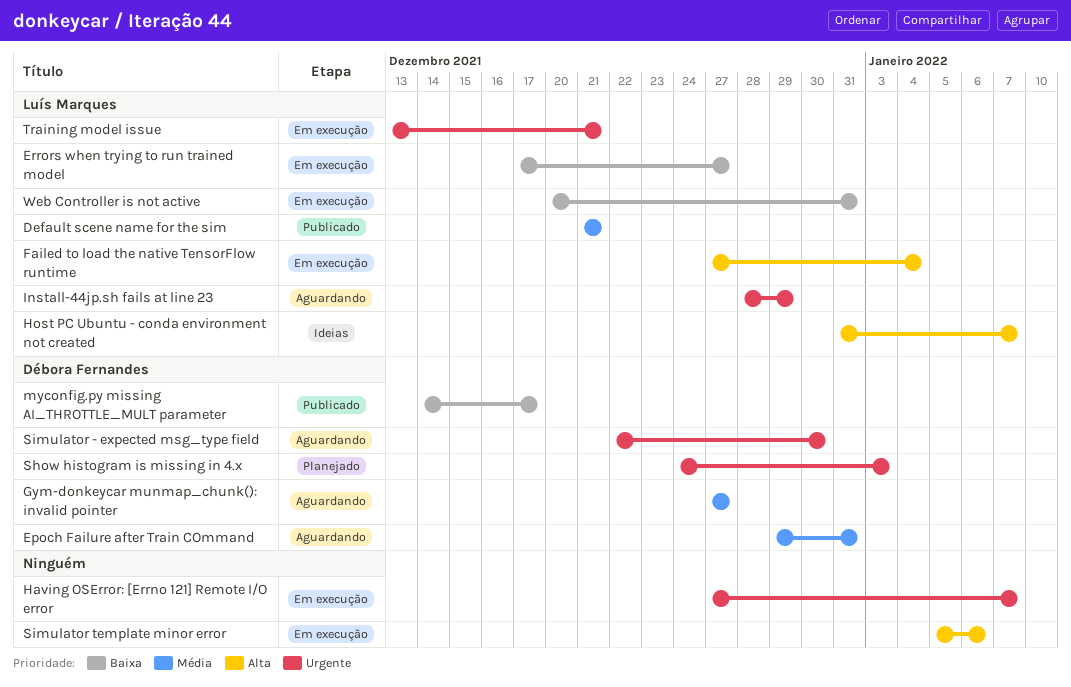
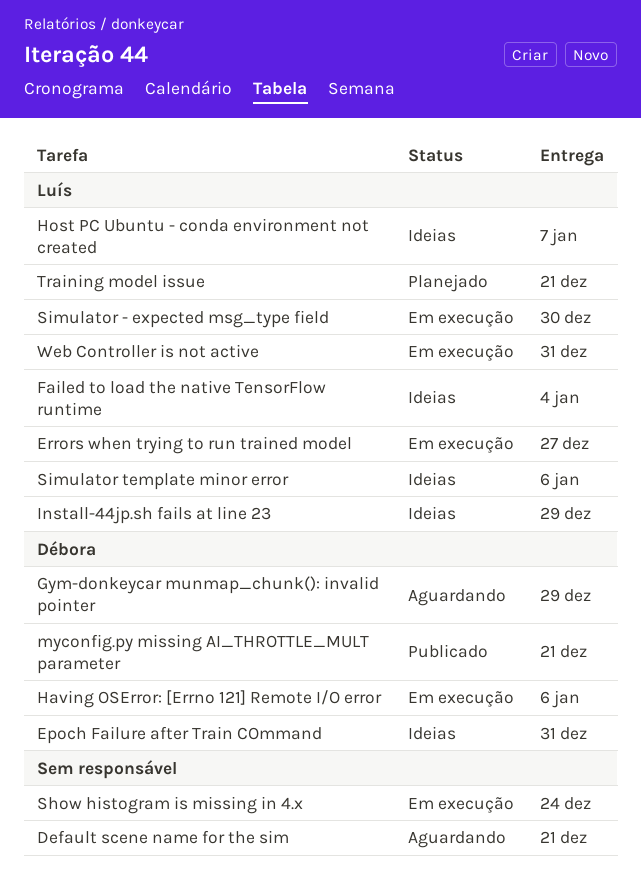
Default scene name for the sim, status: Publicado -> Aguardando
Default scene name for the sim, owner: Luís Marques -> none
Epoch Failure after Train COmmand, status: Aguardando -> Ideias
Failed to load the native TensorFlow runtime, status: Em execução -> Ideias
Gym-donkeycar munmap_chunk(): invalid pointer, due: Dec 27 -> Dec 29
Having OSError: [Errno 121] Remote I/O error, owner: none -> Débora Fernandes
Having OSError: [Errno 121] Remote I/O error, due: Jan 7 -> Jan 6
Install-44jp.sh fails at line 23, status: Aguardando -> Ideias
myconfig.py missing AI_THROTTLE_MULT parameter, due: Dec 17 -> Dec 21
Show histogram is missing in 4.x, status: Planejado -> Em execução
Show histogram is missing in 4.x, owner: Débora Fernandes -> none
Show histogram is missing in 4.x, due: Jan 3 -> Dec 24
Simulator - expected msg_type field, status: Aguardando -> Em execução
Simulator - expected msg_type field, owner: Débora Fernandes -> Luís Marques
Simulator template minor error, status: Em execução -> Ideias
Simulator template minor error, owner: none -> Luís Marques
Training model issue, status: Em execução -> Planejado

